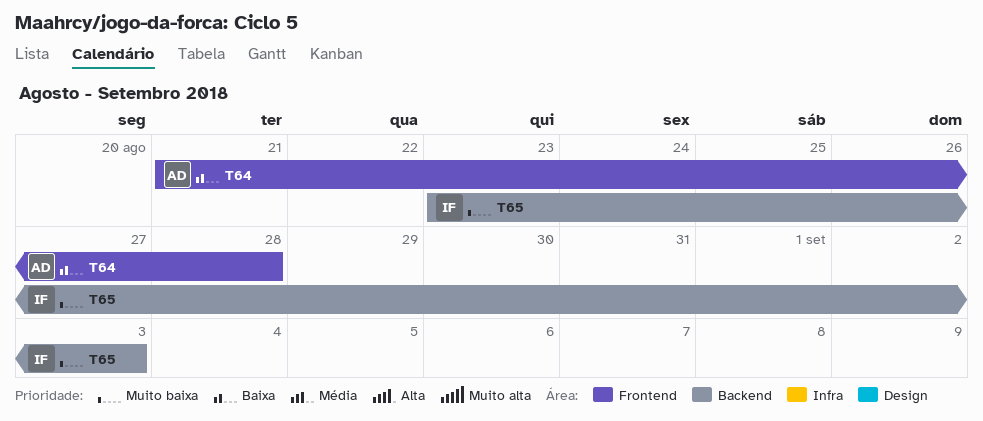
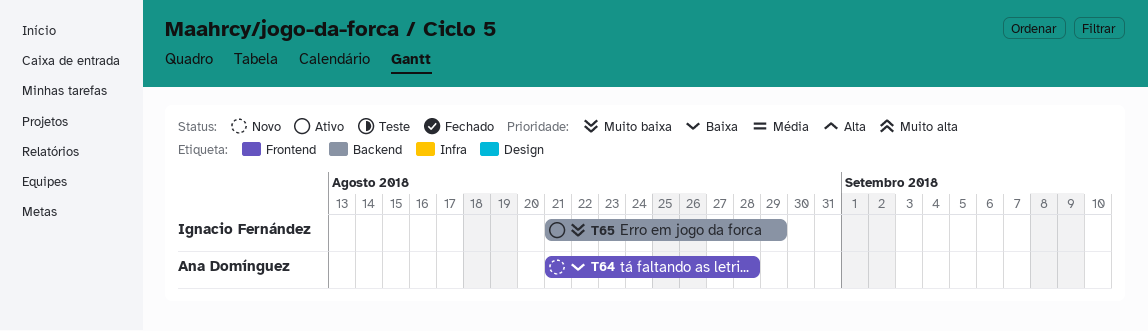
T65, start: Aug 23 -> Aug 21
T65, due: Sep 3 -> Aug 29

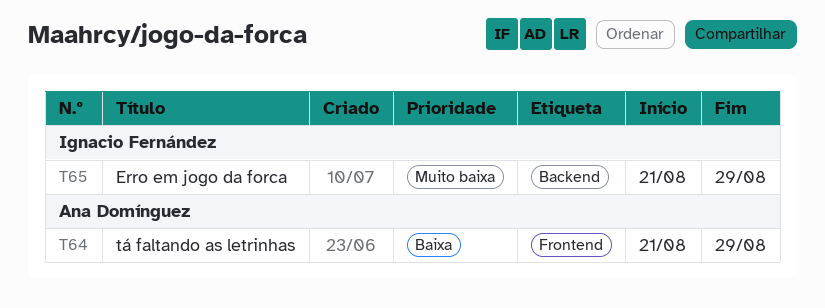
T64, due: Aug 28 -> Aug 29

